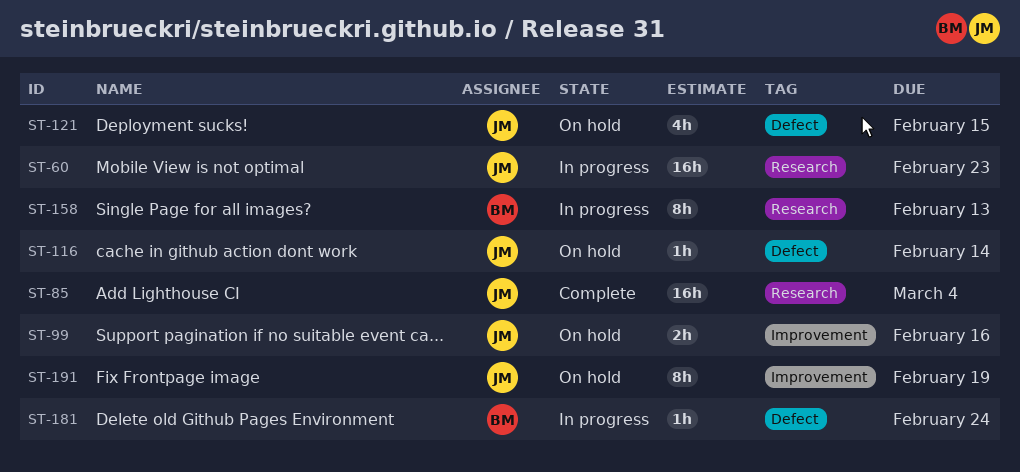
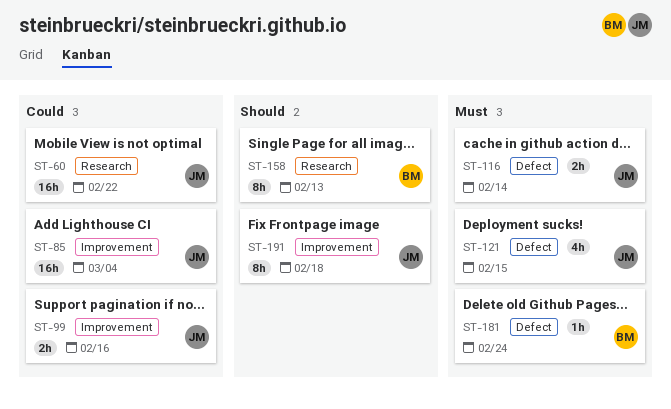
ST-60, due: Feb 23 -> Feb 22
ST-85, label: Research -> Improvement
ST-116, estimate: 1h -> 2h
ST-191, due: Feb 19 -> Feb 18

